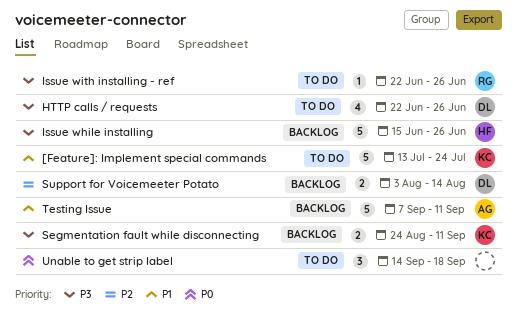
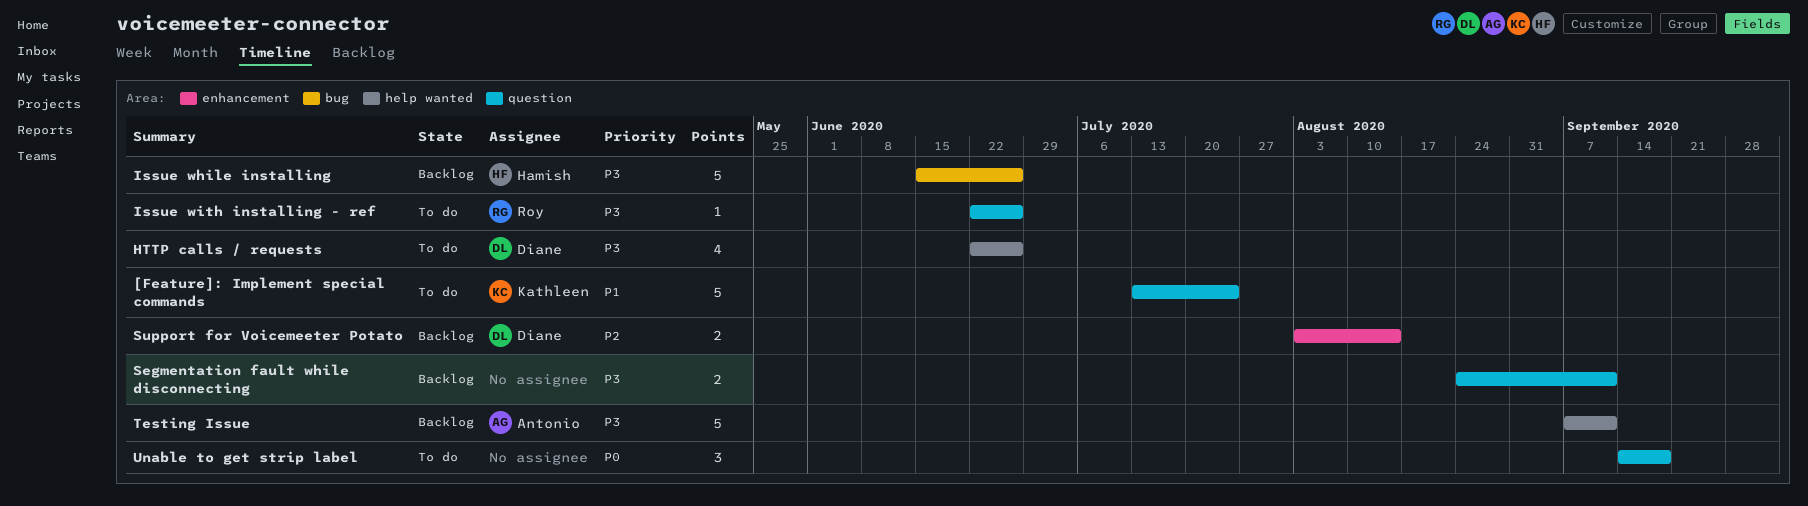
Segmentation fault while disconnecting, owner: Kathleen -> none
Testing Issue, priority: P1 -> P3

